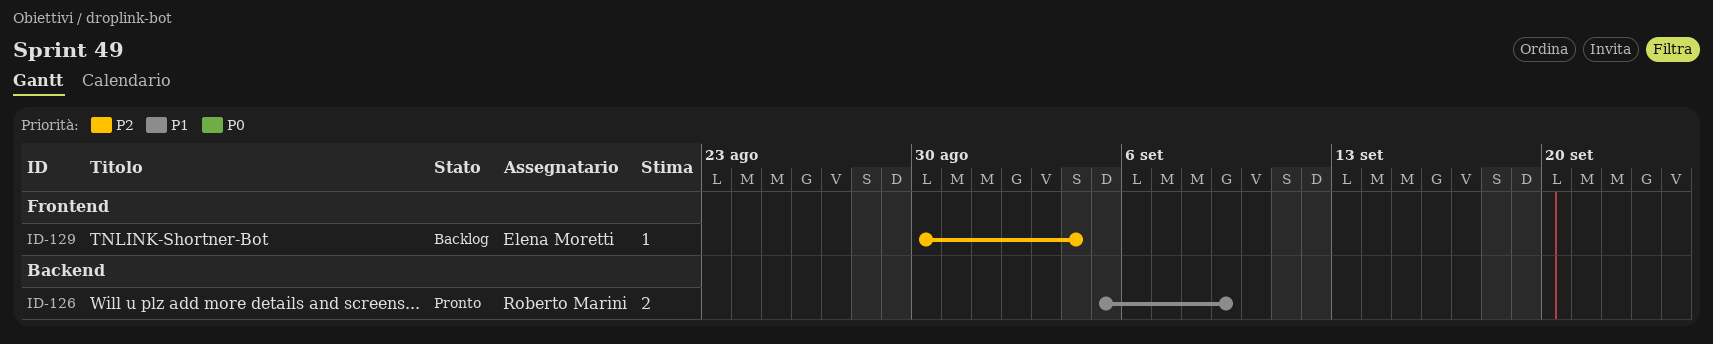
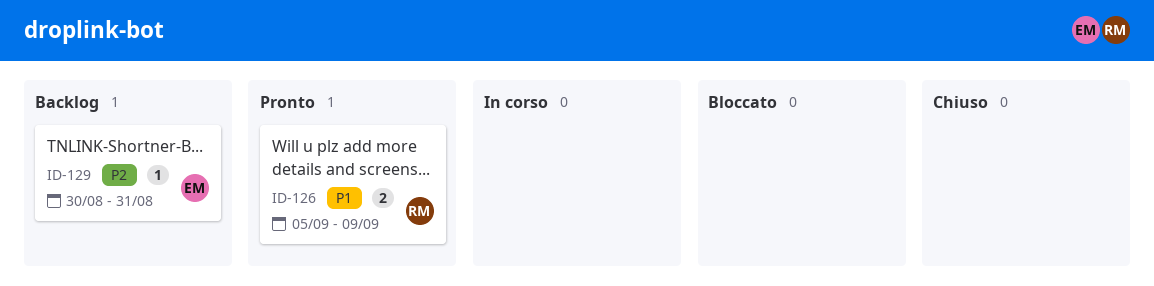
ID-129, due: Sep 4 -> Aug 31

